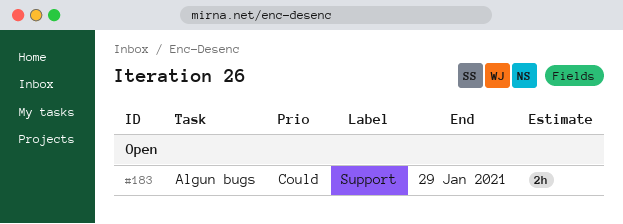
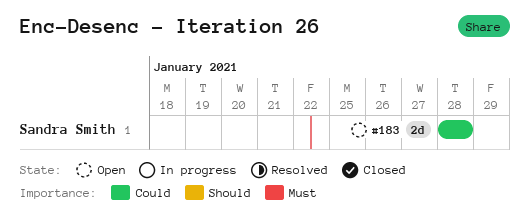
#183, estimate: 2h -> 2d
#183, due: Jan 29 -> Jan 28

